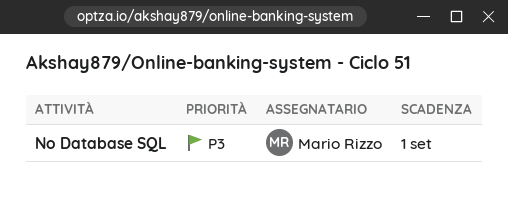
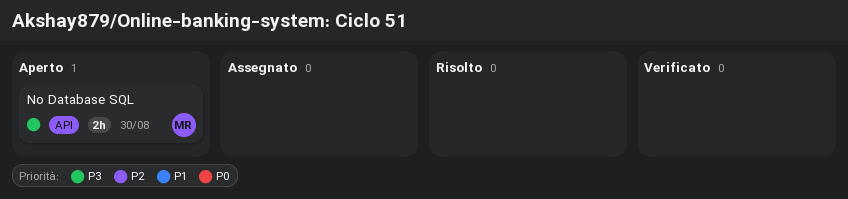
No Database SQL, due: Sep 1 -> Aug 30

